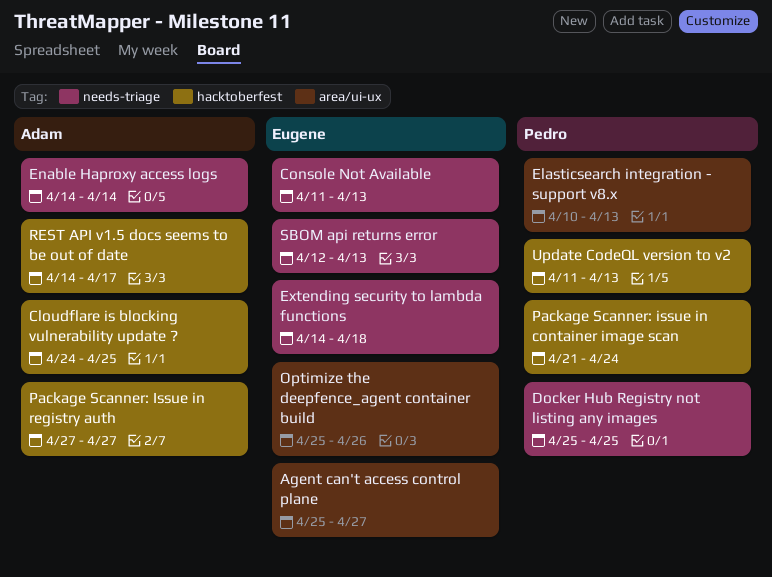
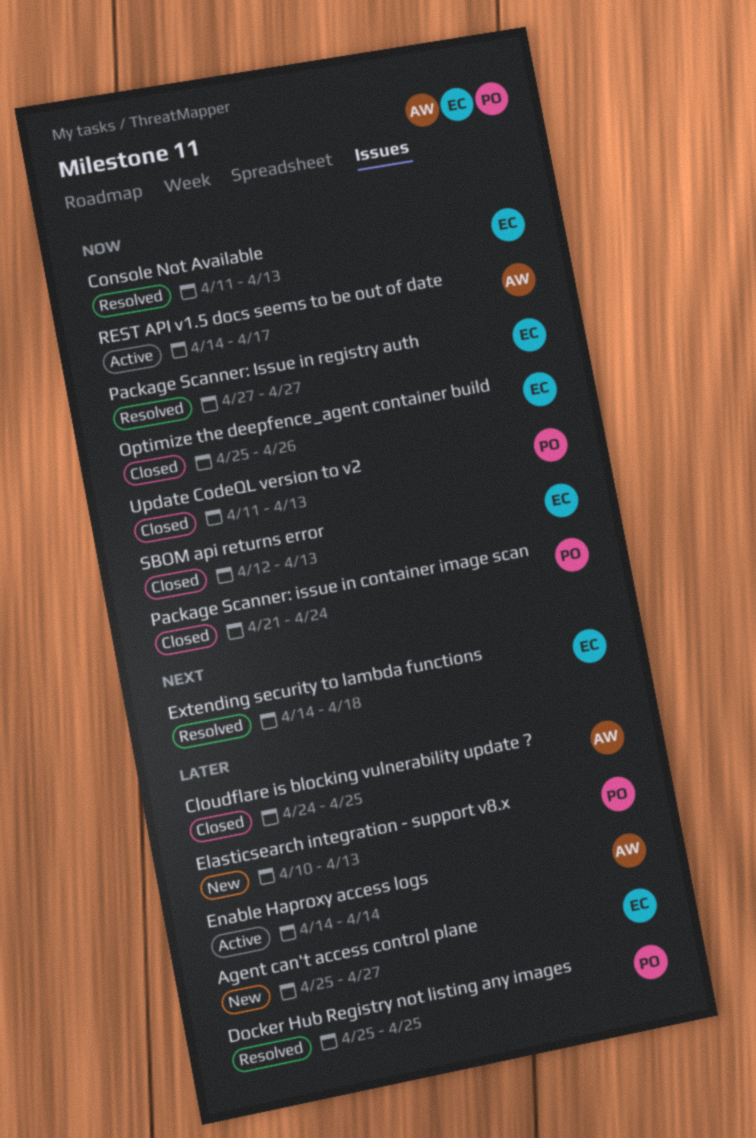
Package Scanner: Issue in registry auth, owner: Adam -> Eugene

